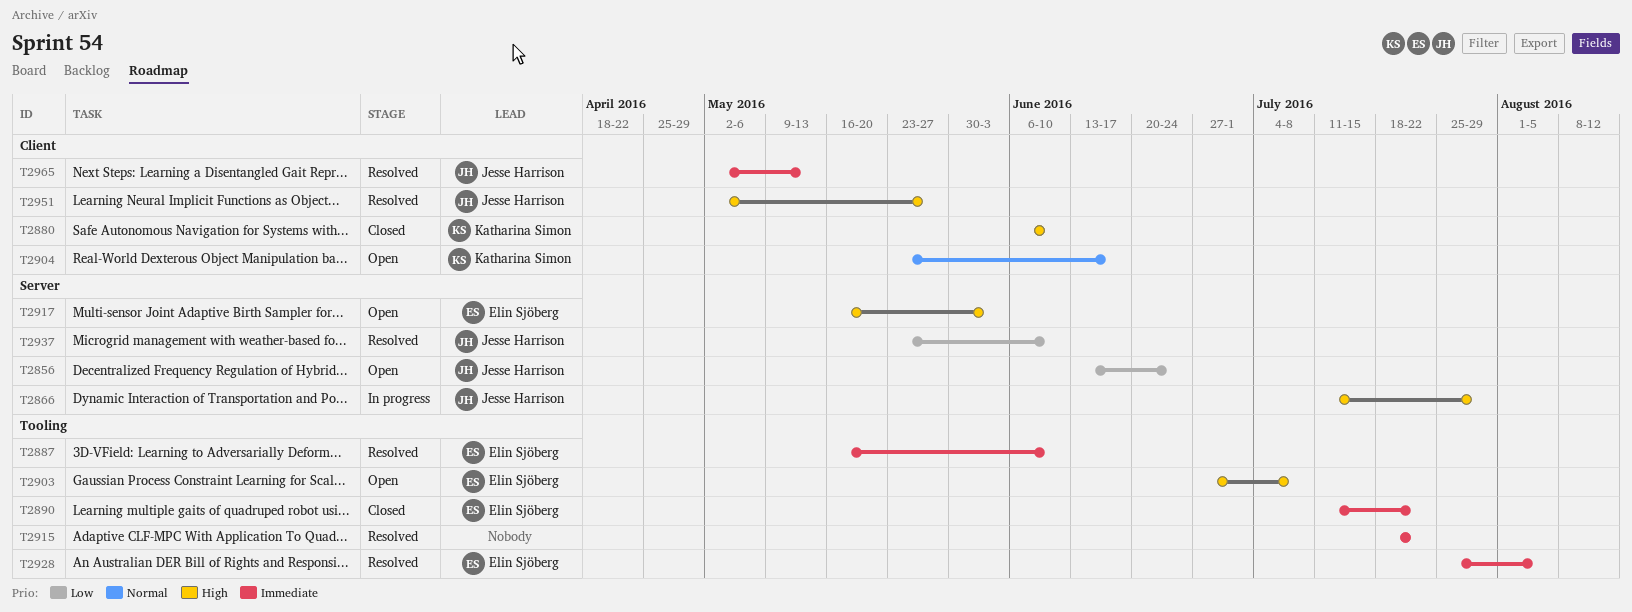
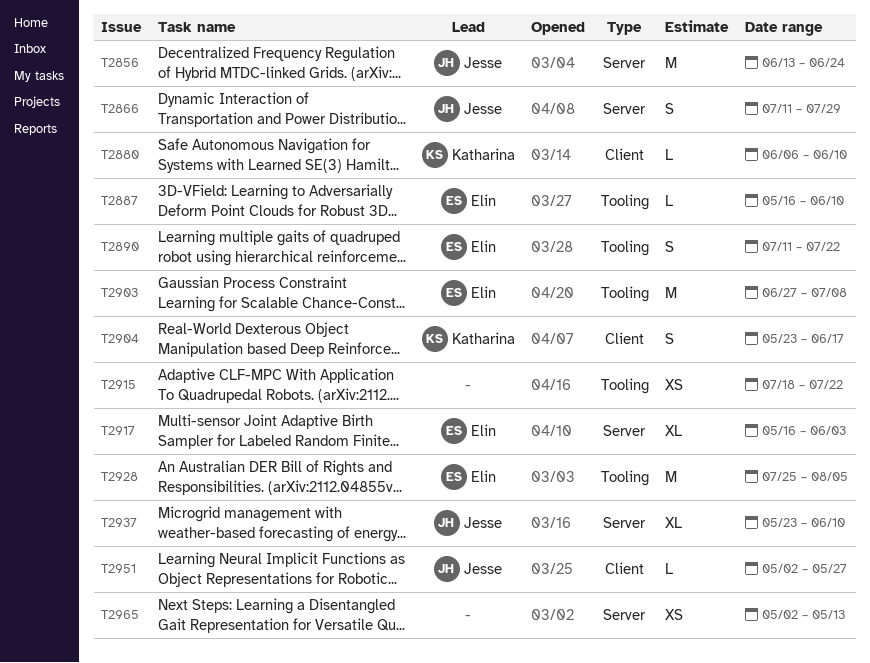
T2965, owner: Jesse Harrison -> none
T2965, label: Client -> Server

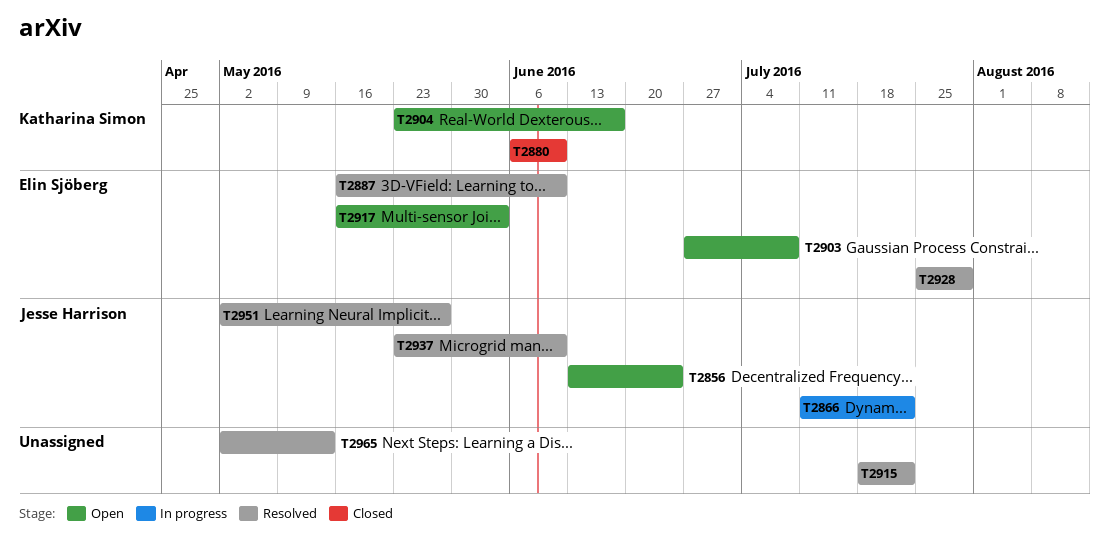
T2866, due: Jul 29 -> Jul 22
T2890: present -> none
T2928, due: Aug 5 -> Jul 29

